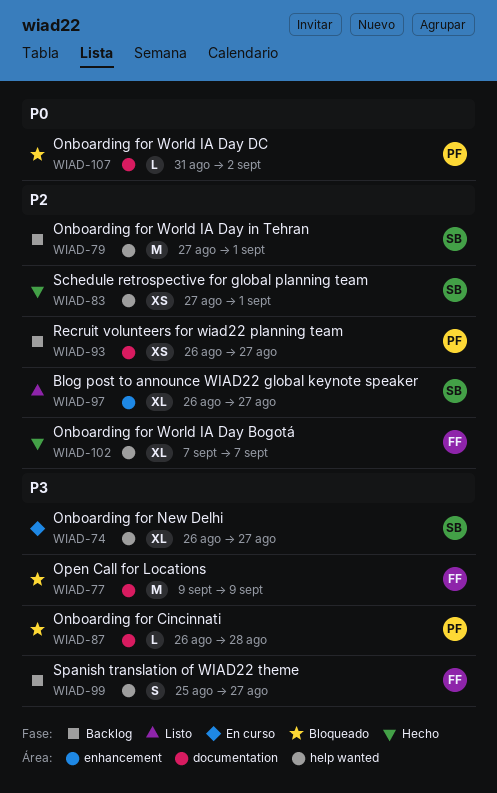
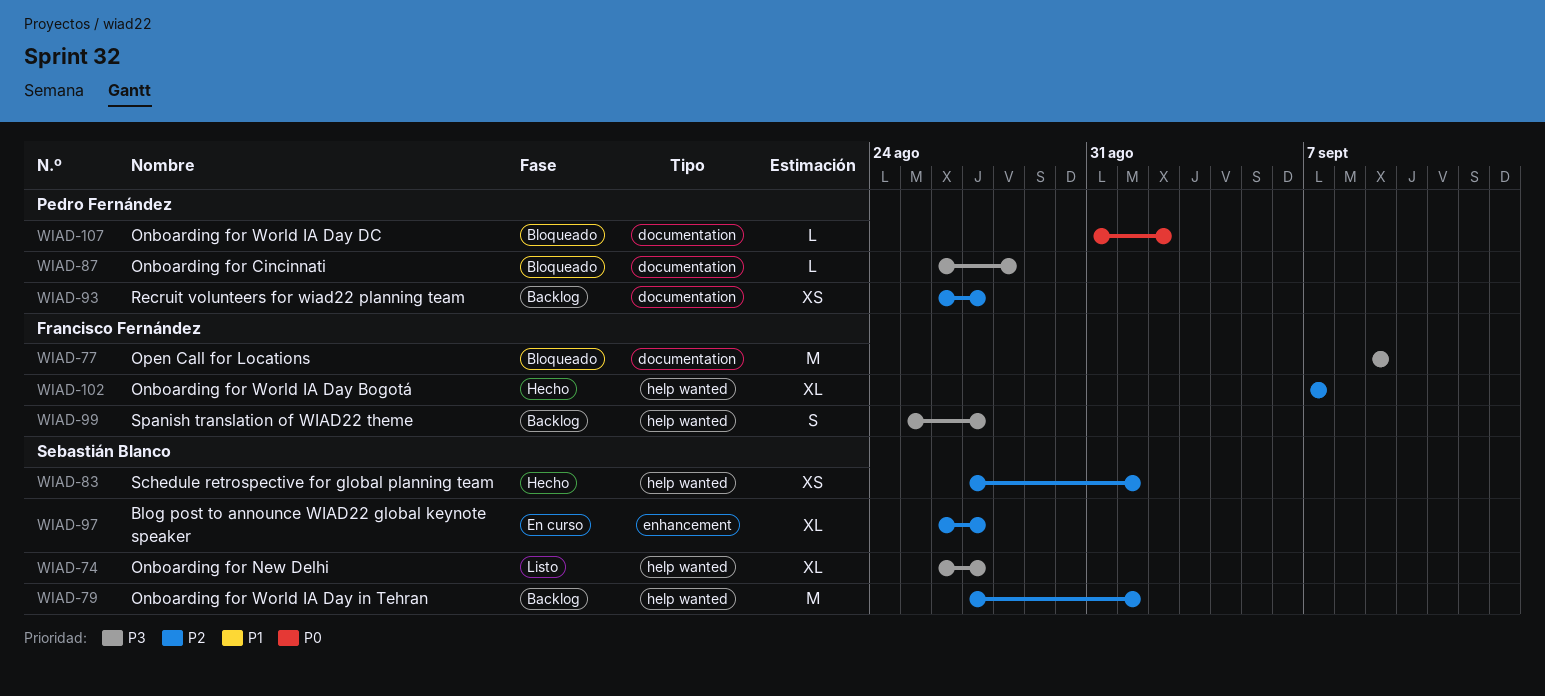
WIAD-74, status: En curso -> Listo
WIAD-97, status: Listo -> En curso

